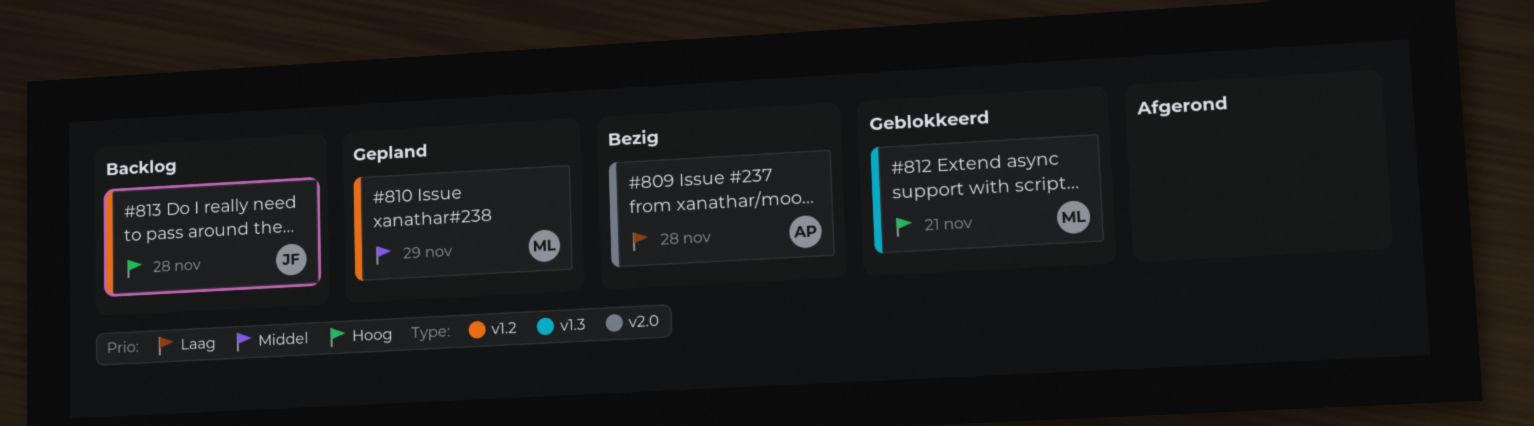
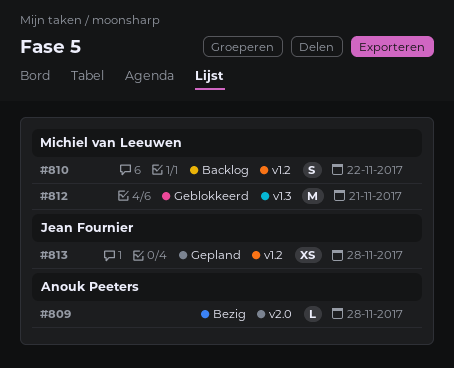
#810, status: Gepland -> Backlog
#810, due: Nov 29 -> Nov 22
#813, status: Backlog -> Gepland

